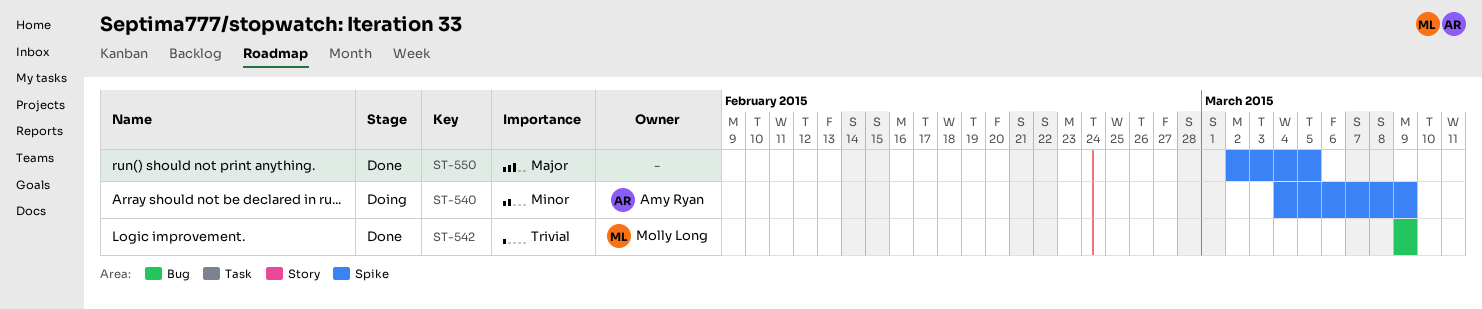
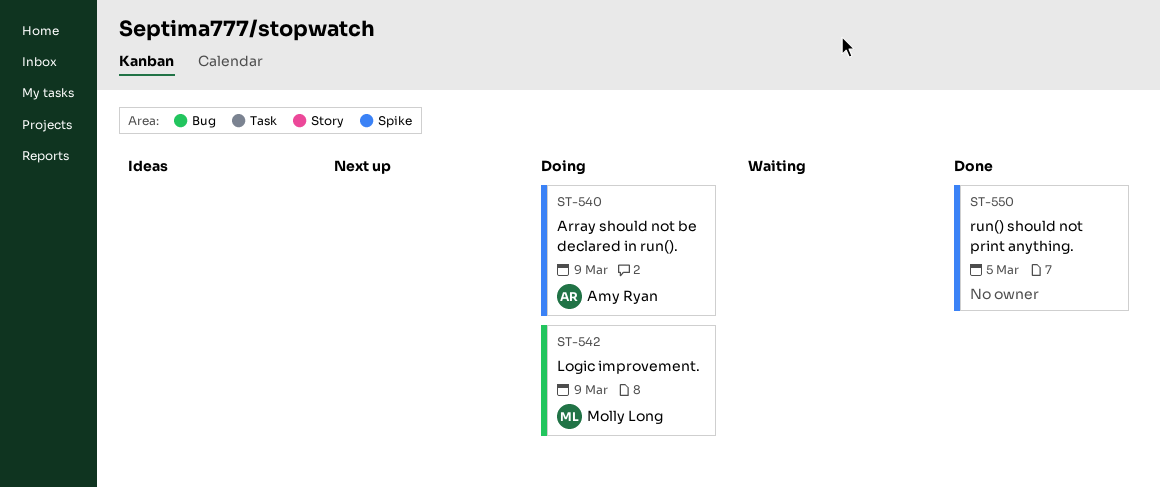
ST-542, status: Done -> Doing

